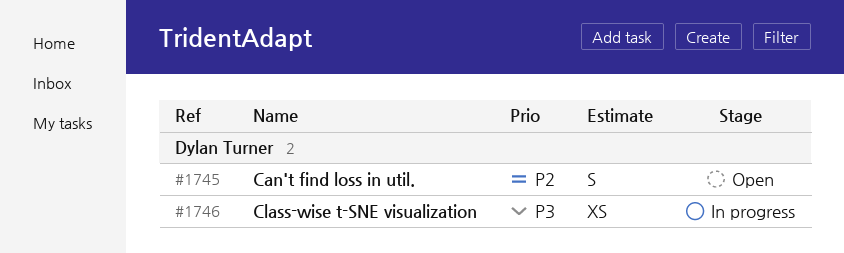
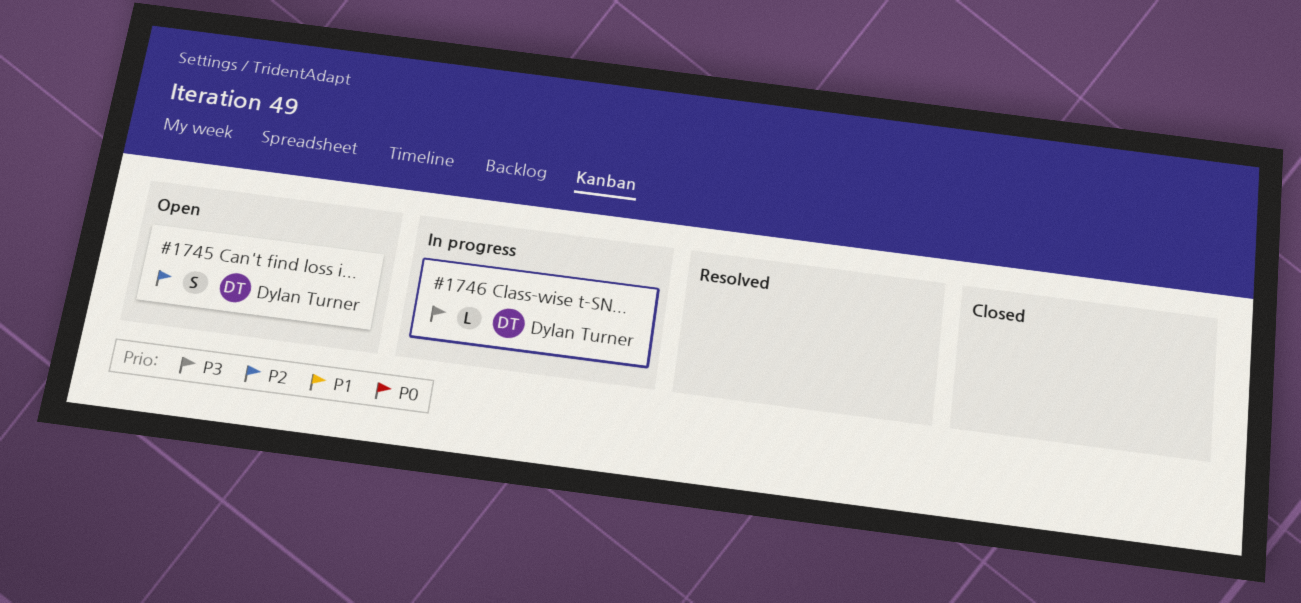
#1746, estimate: XS -> L

